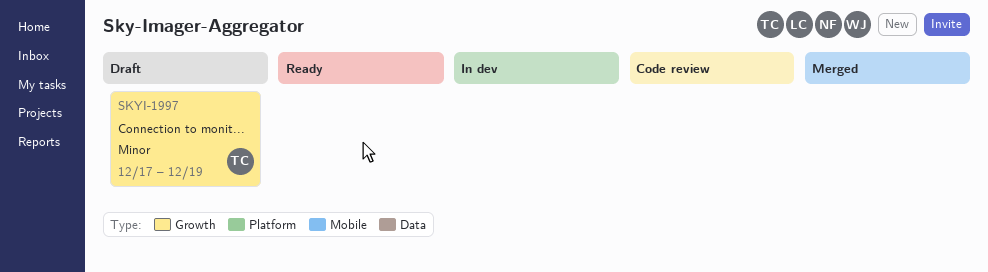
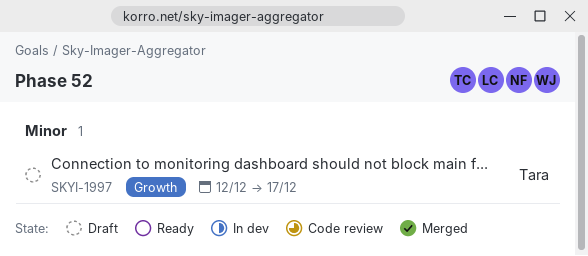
SKYI-1997, start: Dec 17 -> Dec 12
SKYI-1997, due: Dec 19 -> Dec 17

